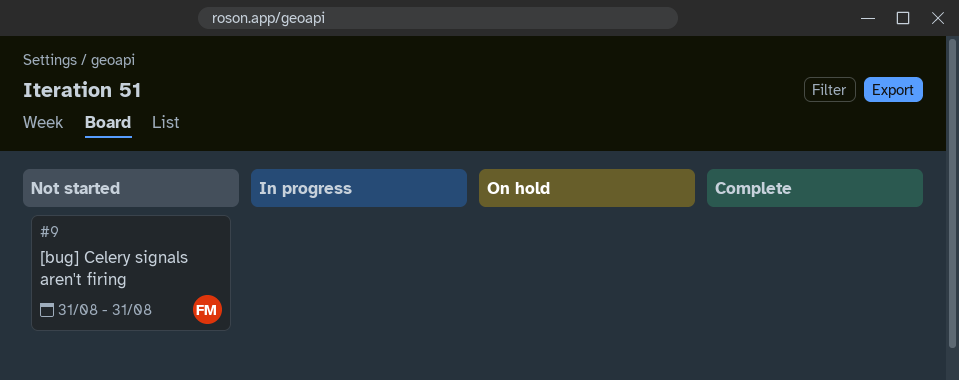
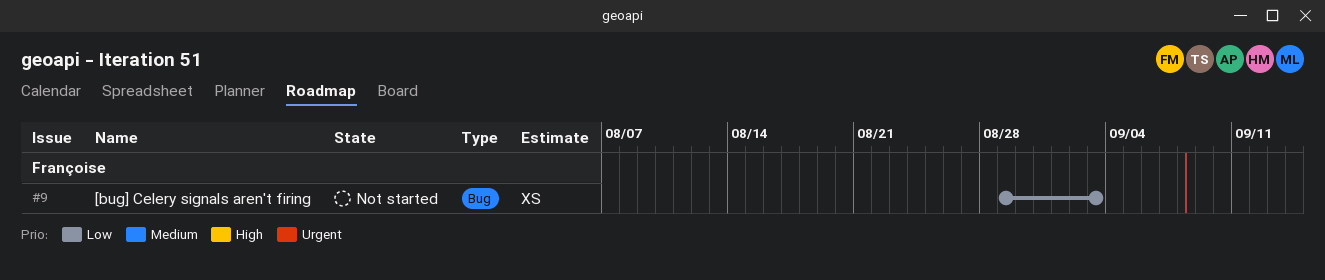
#9, start: Aug 31 -> Aug 29
#9, due: Aug 31 -> Sep 3

